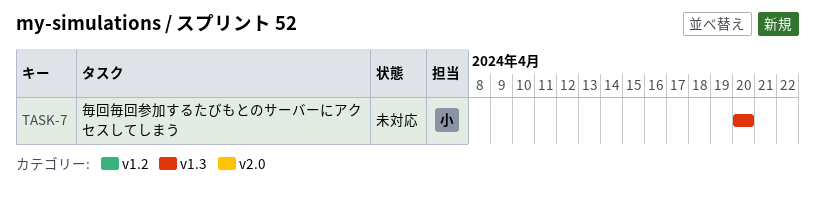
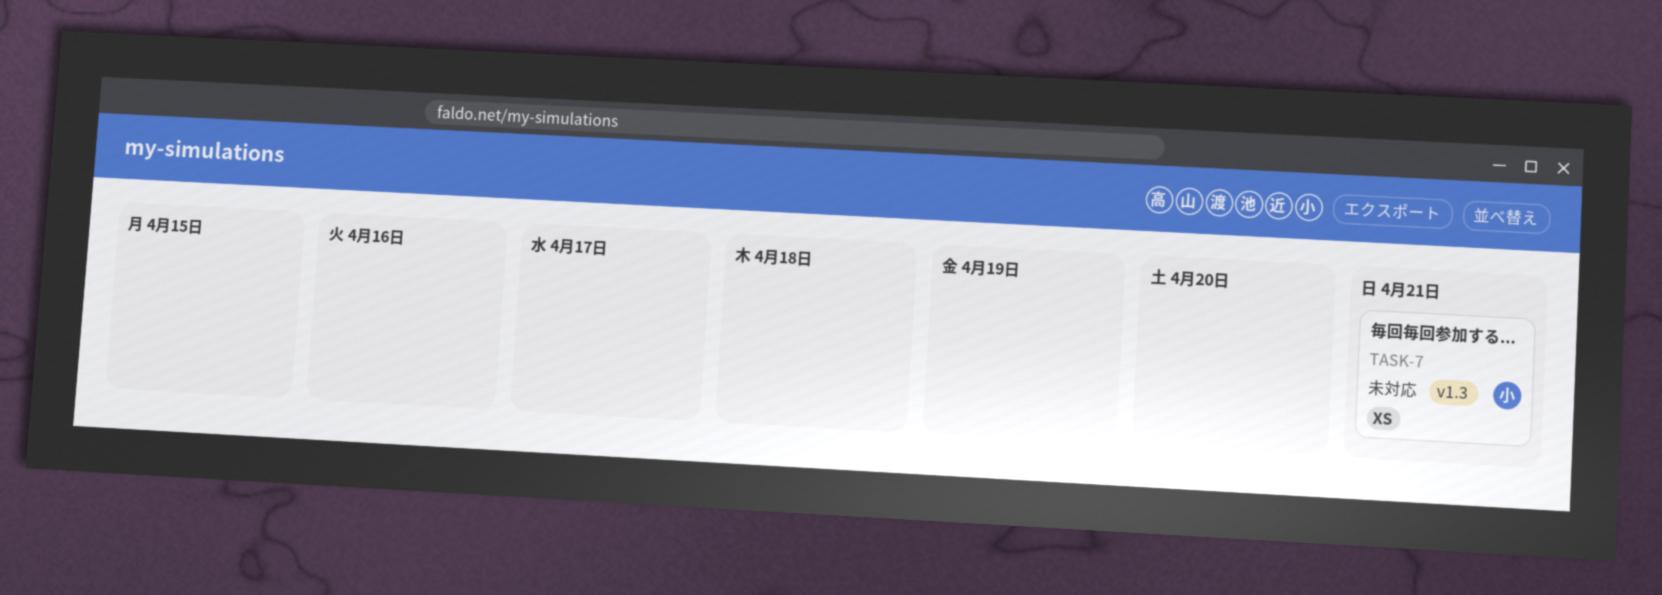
TASK-7, due: Apr 20 -> Apr 21

